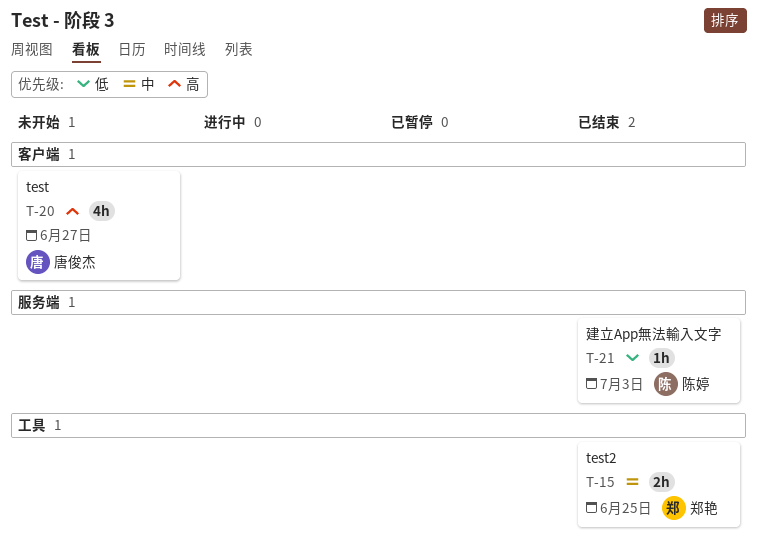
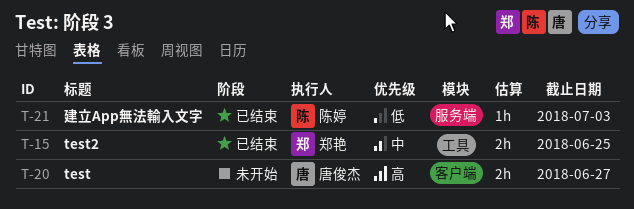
T-20, estimate: 4h -> 2h

